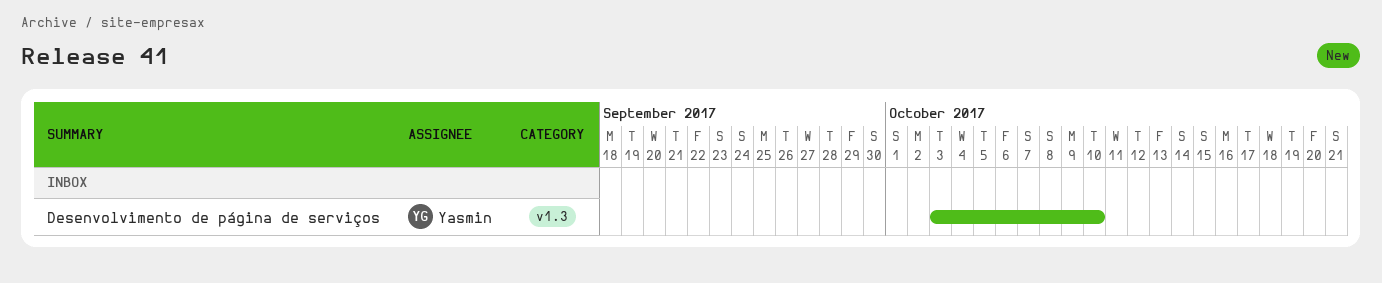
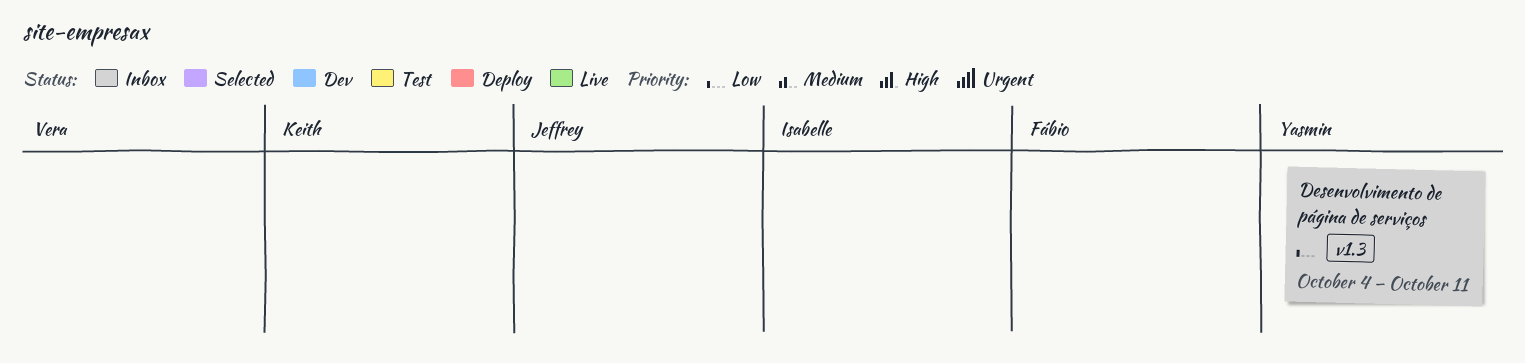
Desenvolvimento de página de serviços, start: Oct 3 -> Oct 4
Desenvolvimento de página de serviços, due: Oct 10 -> Oct 11

